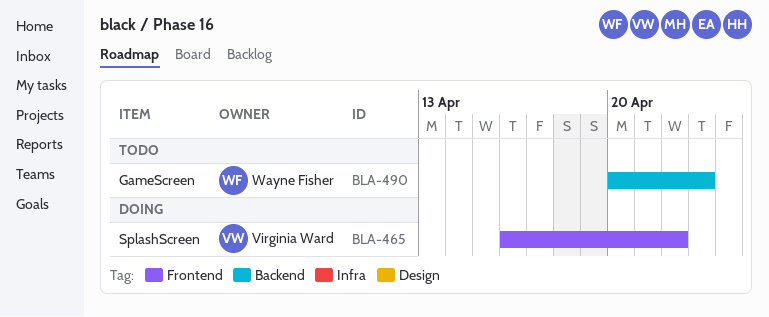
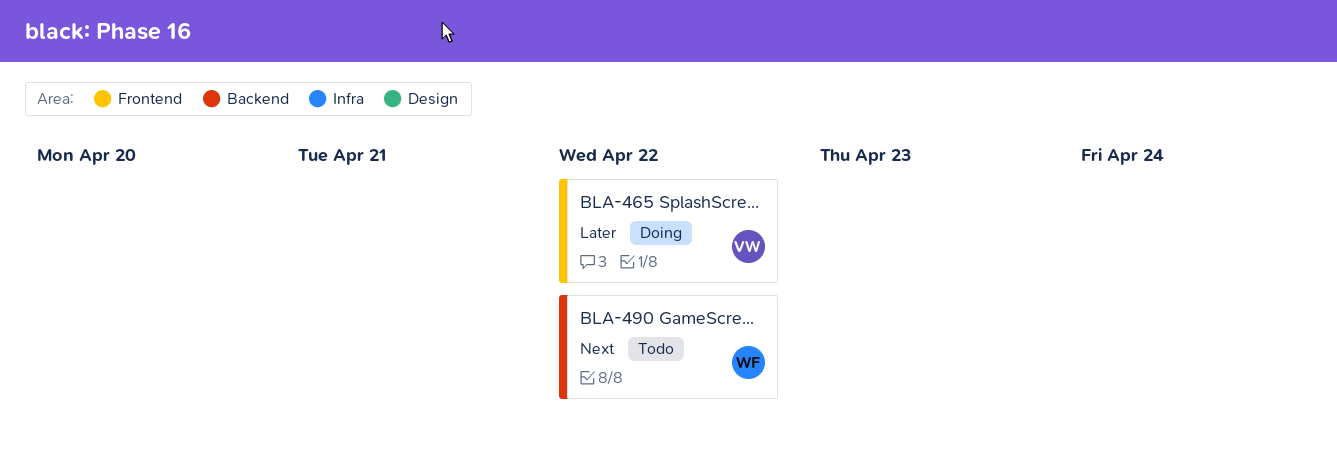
BLA-490, due: Apr 23 -> Apr 22

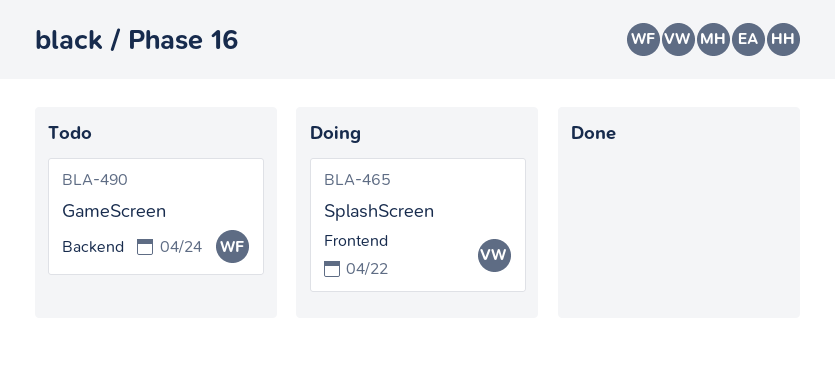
BLA-490, due: Apr 22 -> Apr 24

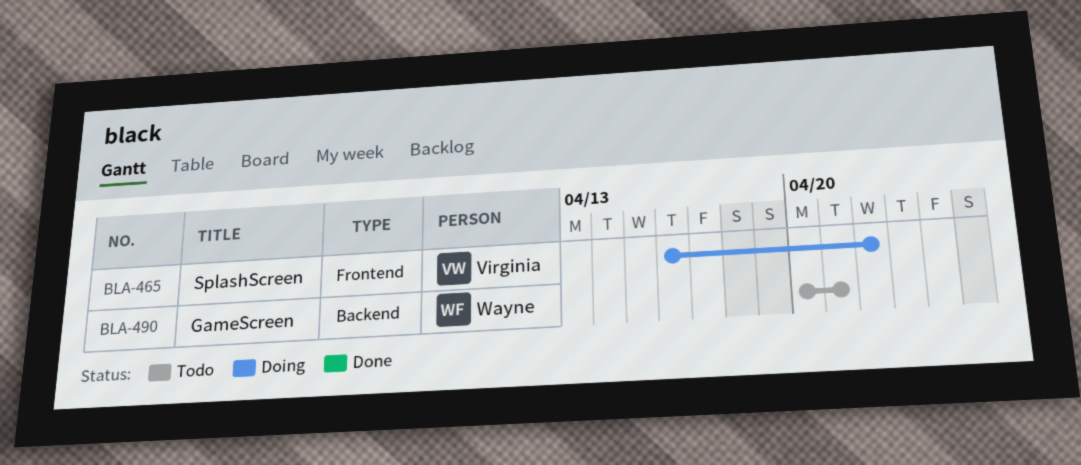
BLA-490, due: Apr 24 -> Apr 21

